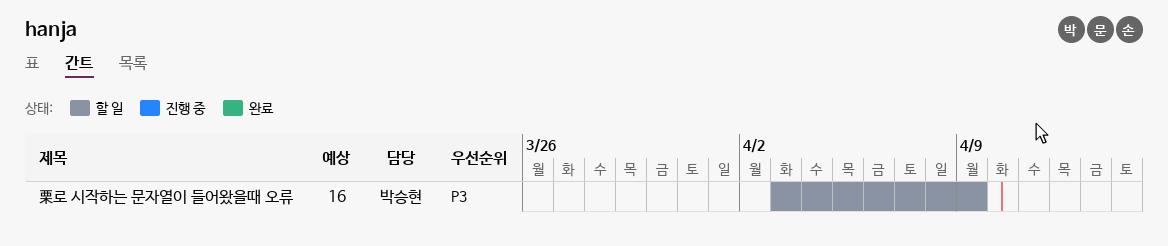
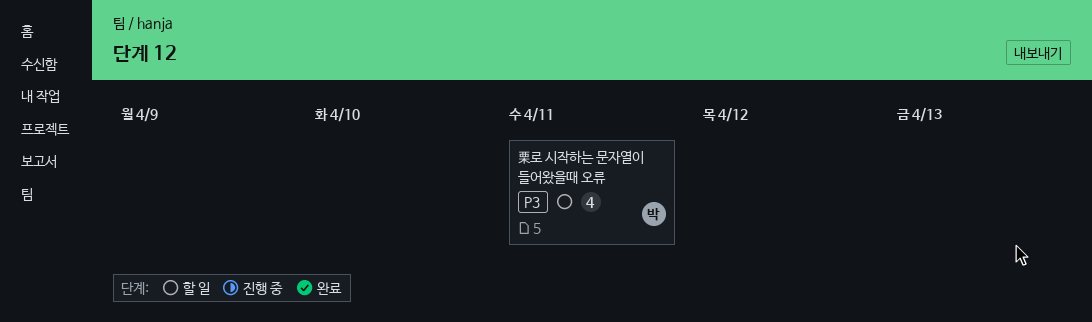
栗로 시작하는 문자열이 들어왔을때 오류, estimate: 16 -> 4
栗로 시작하는 문자열이 들어왔을때 오류, due: Apr 9 -> Apr 11

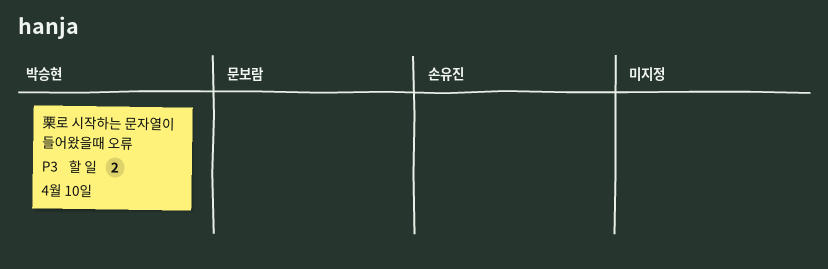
栗로 시작하는 문자열이 들어왔을때 오류, estimate: 4 -> 2
栗로 시작하는 문자열이 들어왔을때 오류, due: Apr 11 -> Apr 10

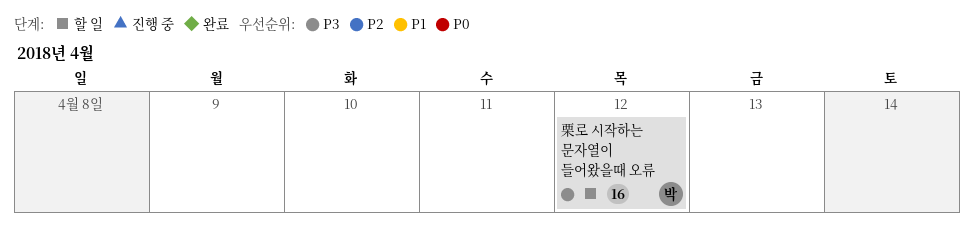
栗로 시작하는 문자열이 들어왔을때 오류, estimate: 2 -> 16
栗로 시작하는 문자열이 들어왔을때 오류, due: Apr 10 -> Apr 12

